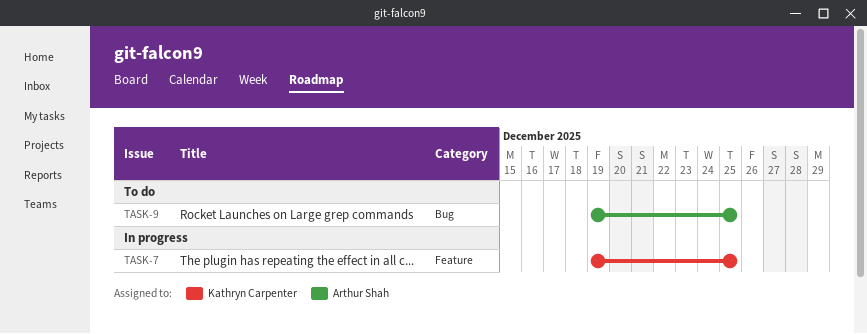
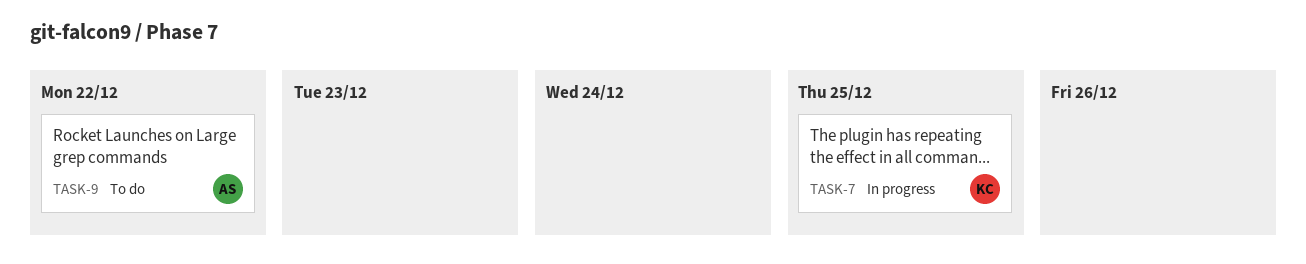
TASK-9, due: Dec 25 -> Dec 22

